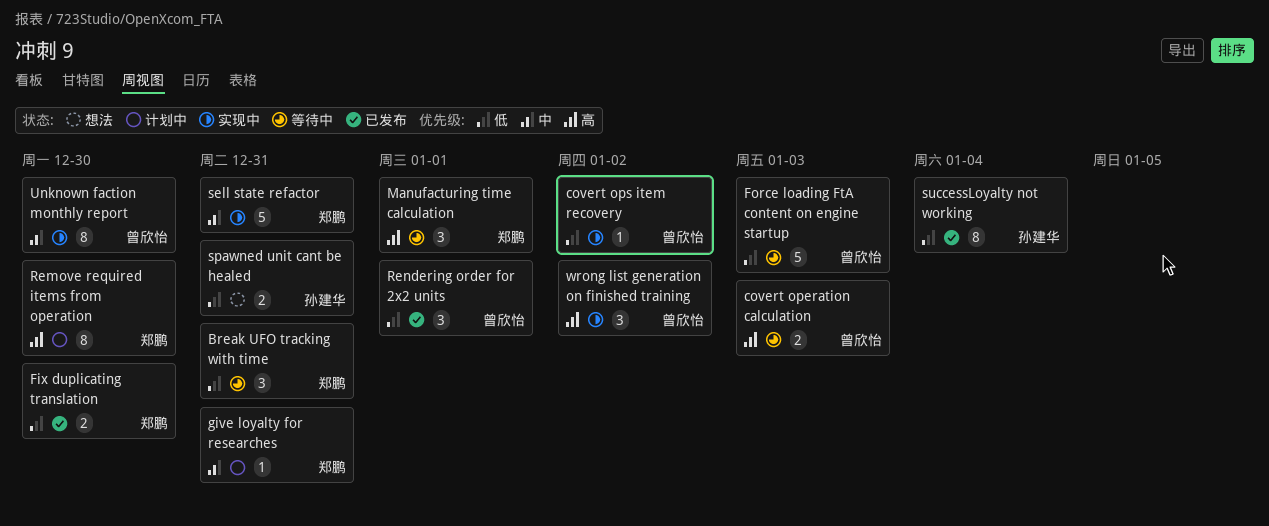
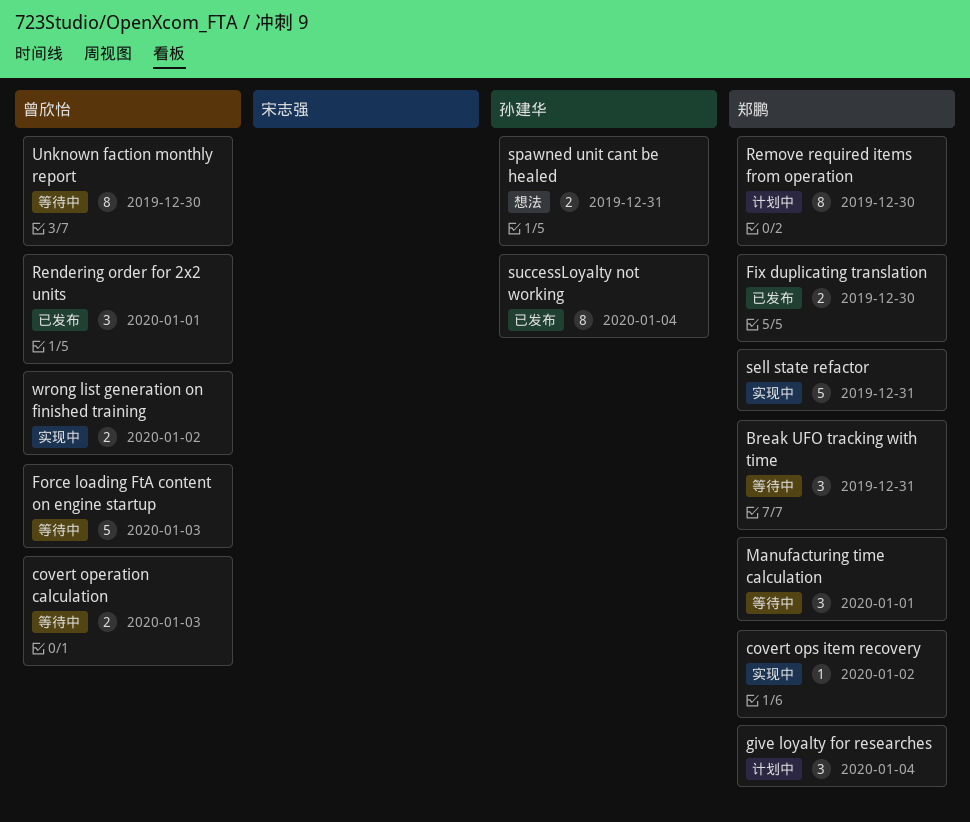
covert ops item recovery, owner: 曾欣怡 -> 郑鹏
give loyalty for researches, estimate: 1 -> 3
give loyalty for researches, due: Dec 31 -> Jan 4
Unknown faction monthly report, status: 实现中 -> 等待中
wrong list generation on finished training, estimate: 3 -> 2

